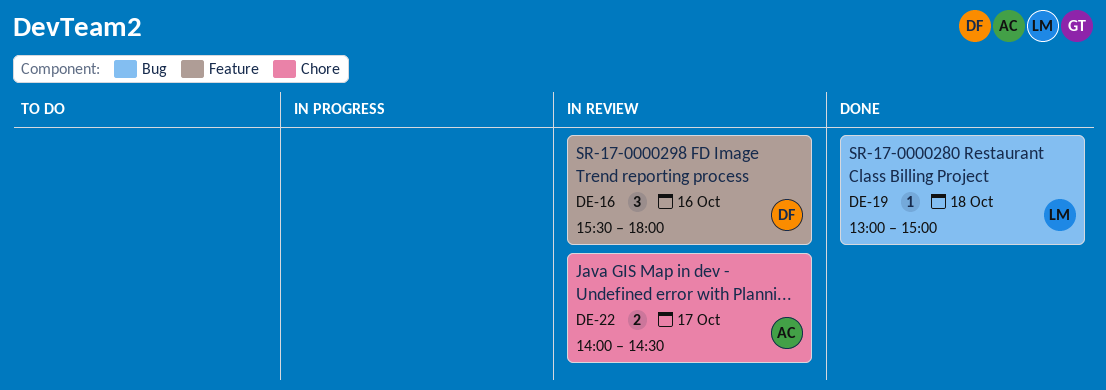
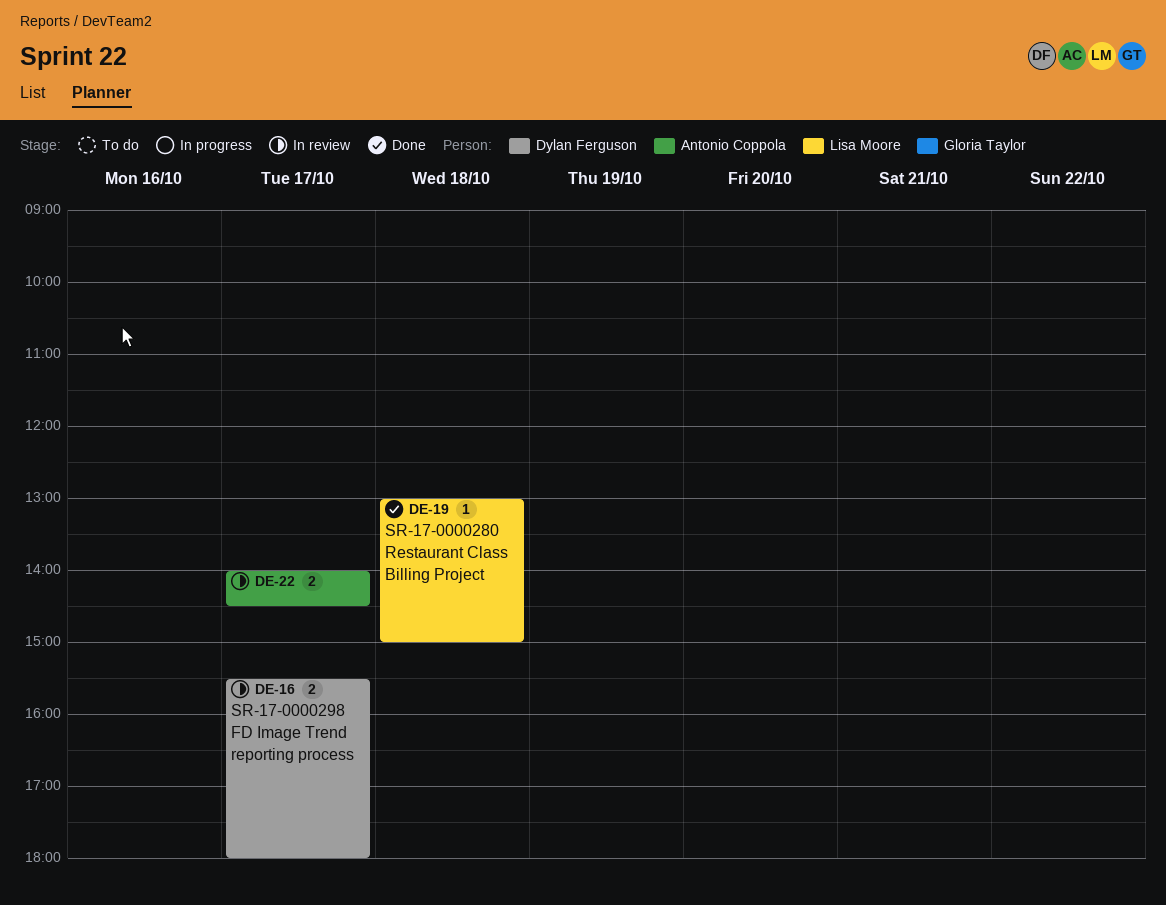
DE-16, estimate: 3 -> 2
DE-16, day: Oct 16 -> Oct 17

